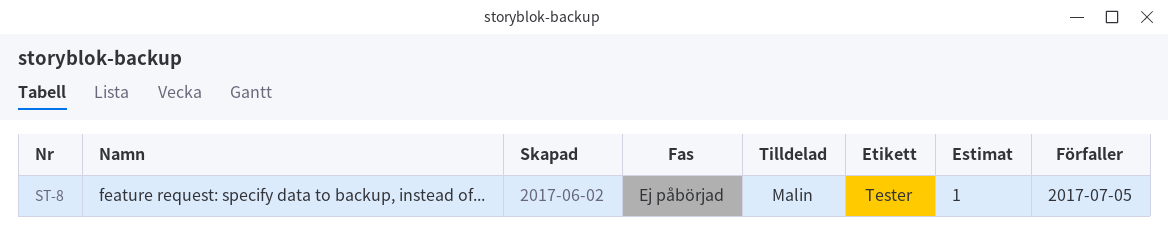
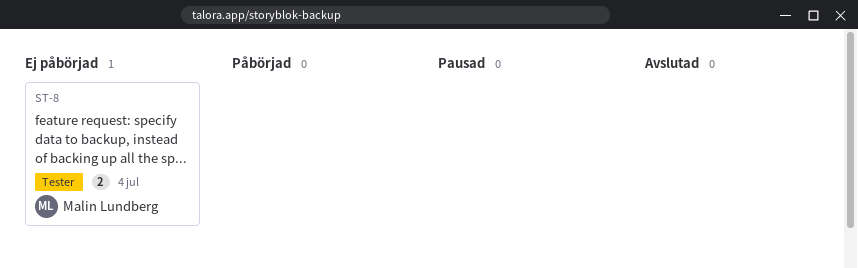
ST-8, estimate: 1 -> 2
ST-8, due: Jul 5 -> Jul 4

